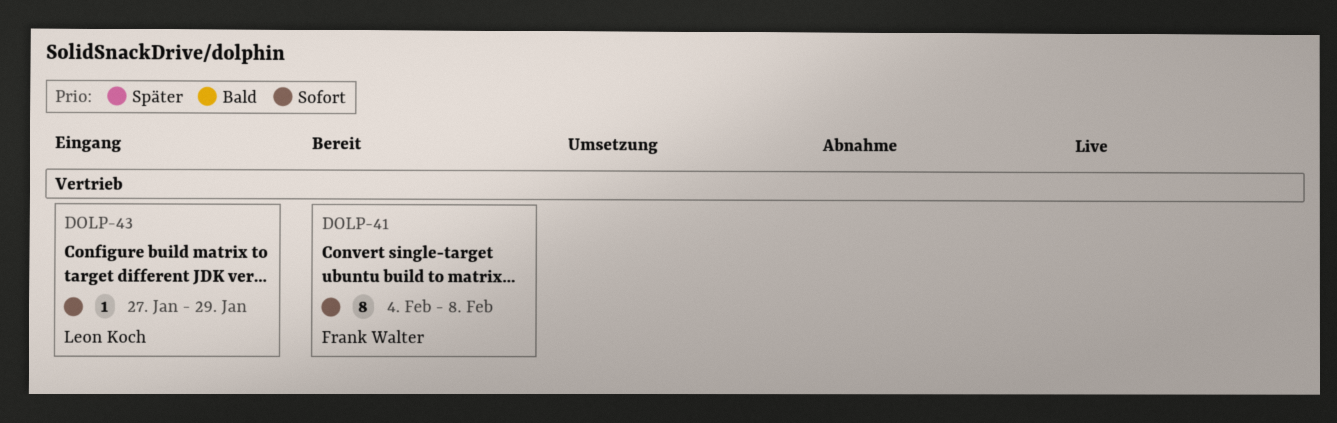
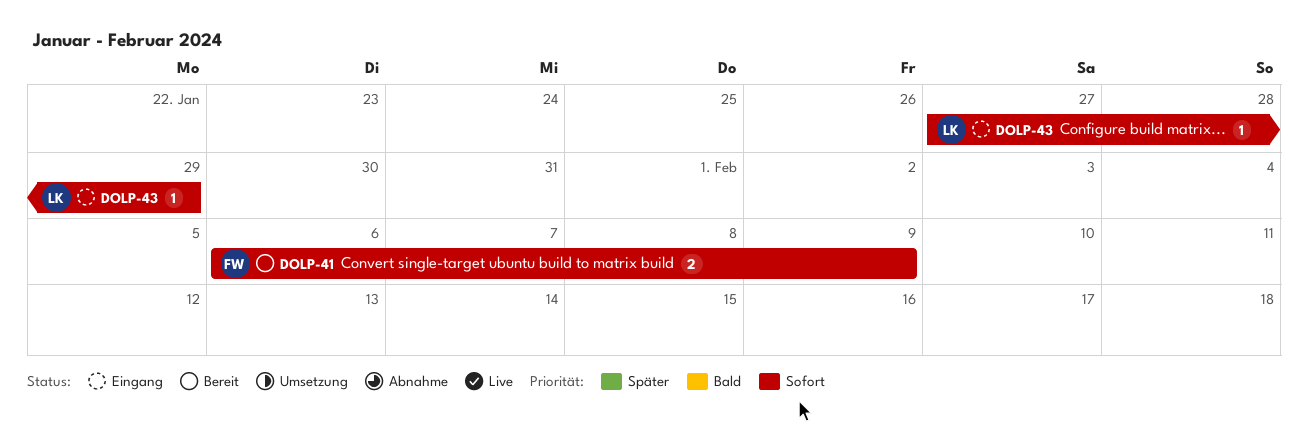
DOLP-41, estimate: 8 -> 2
DOLP-41, start: Feb 4 -> Feb 6
DOLP-41, due: Feb 8 -> Feb 9

